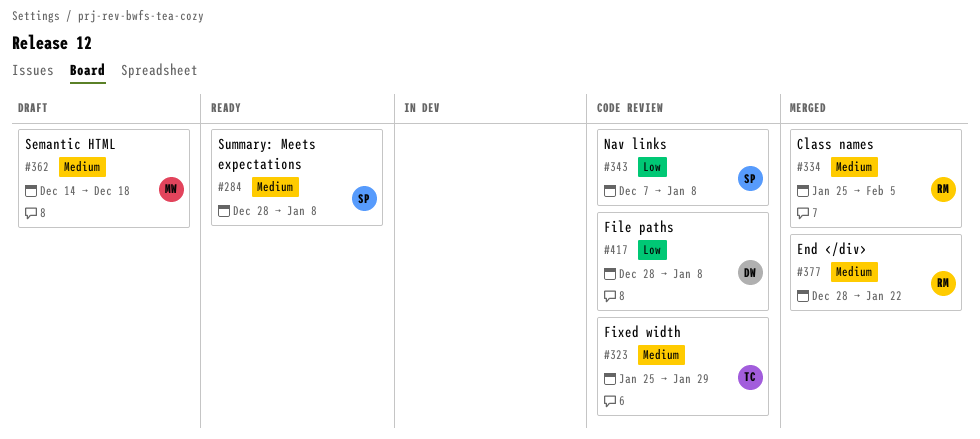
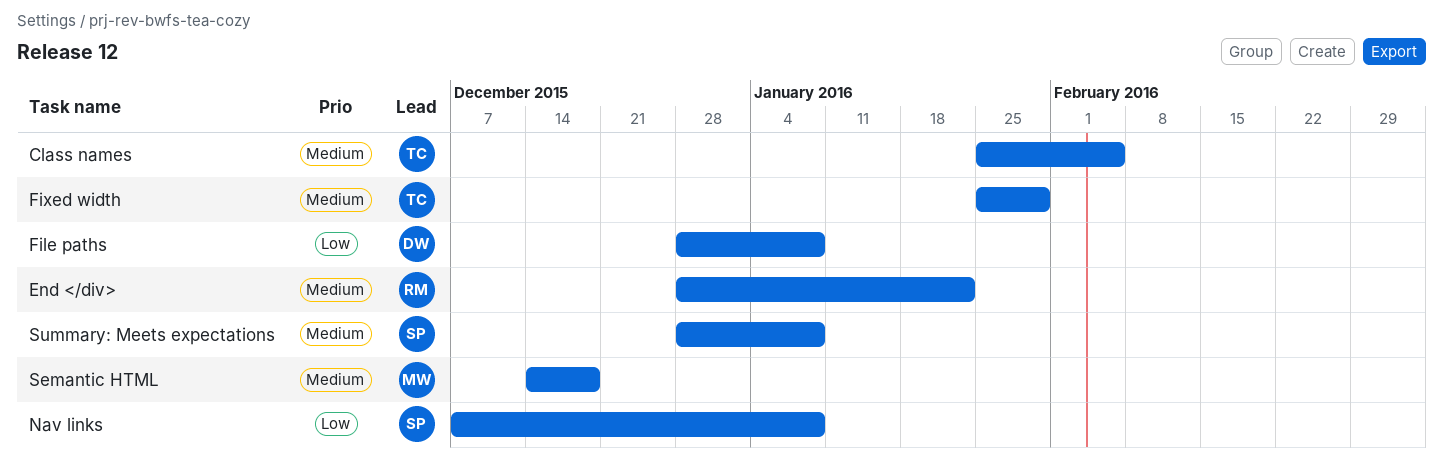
Class names, owner: RM -> TC

